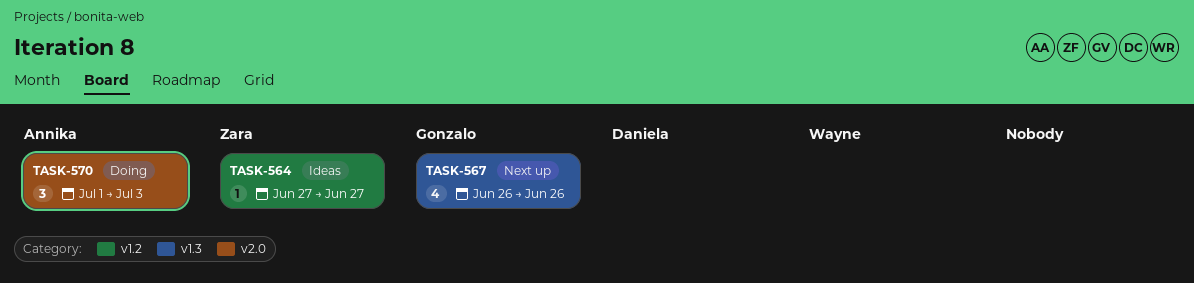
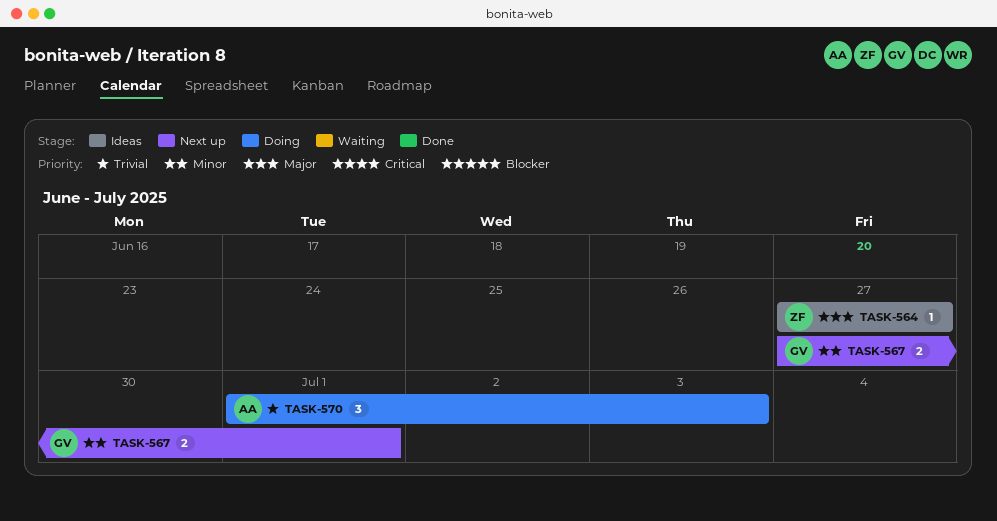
TASK-567, estimate: 4 -> 2
TASK-567, start: Jun 26 -> Jun 27
TASK-567, due: Jun 26 -> Jul 1

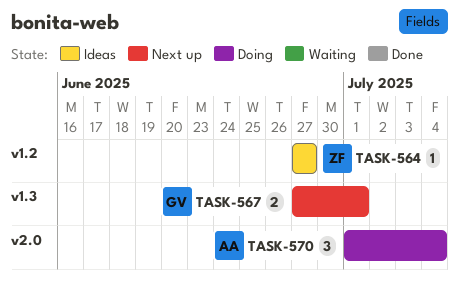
TASK-570, due: Jul 3 -> Jul 4

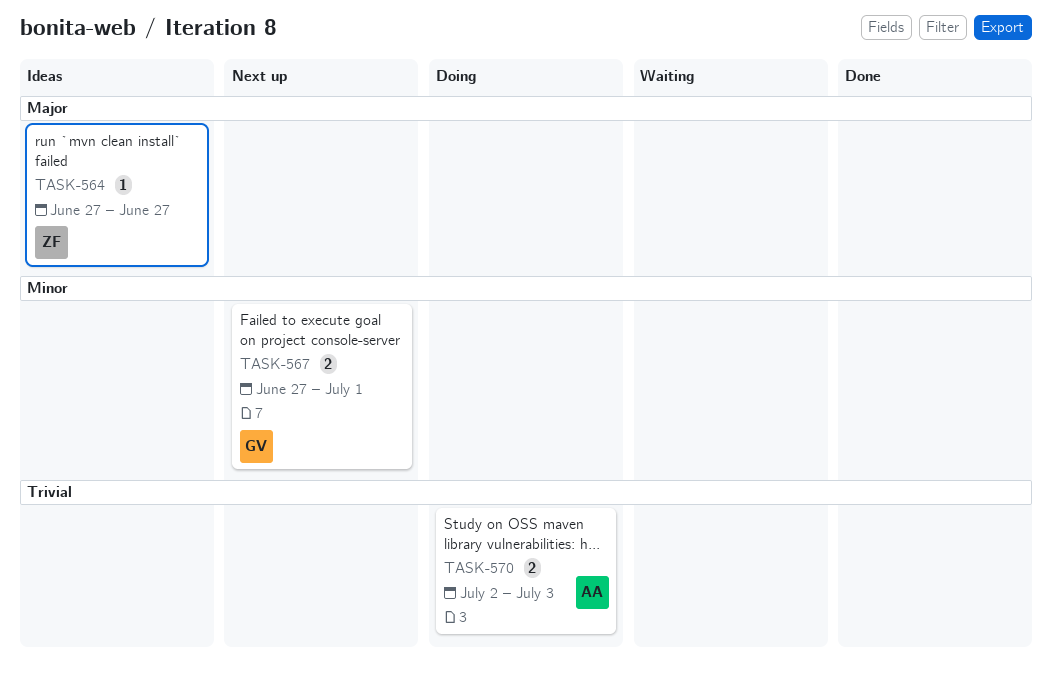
TASK-570, estimate: 3 -> 2
TASK-570, start: Jul 1 -> Jul 2
TASK-570, due: Jul 4 -> Jul 3

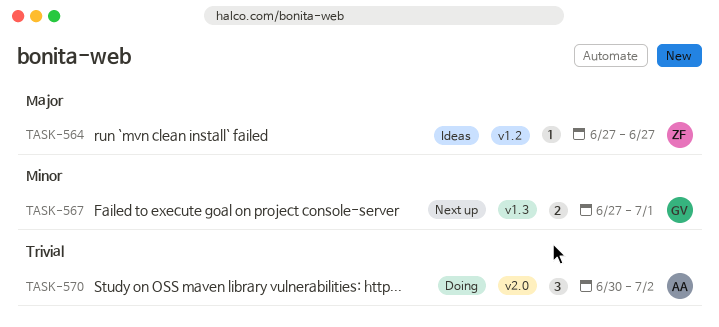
TASK-570, estimate: 2 -> 3
TASK-570, start: Jul 2 -> Jun 30
TASK-570, due: Jul 3 -> Jul 2

